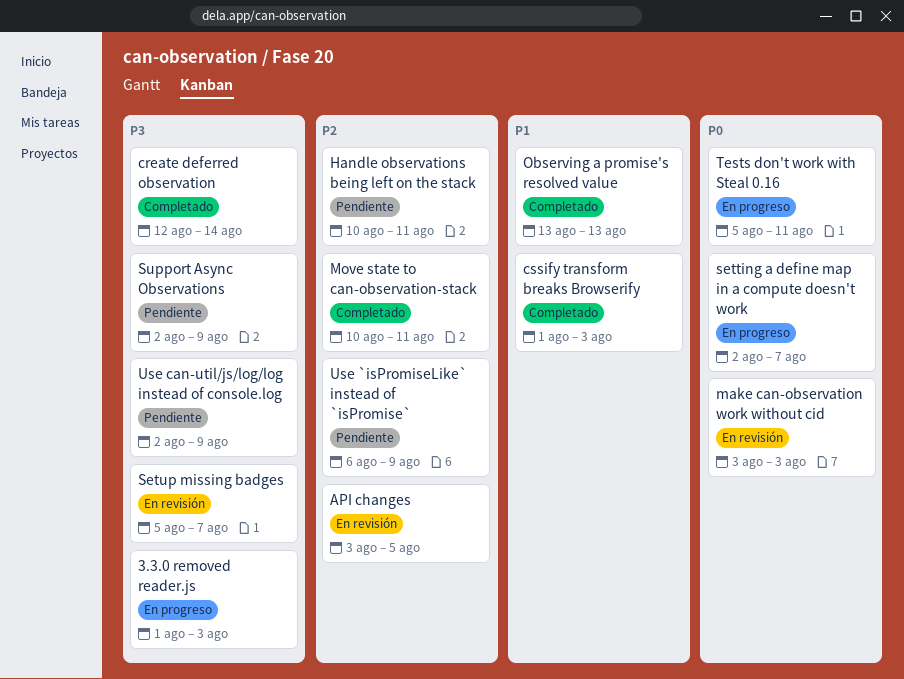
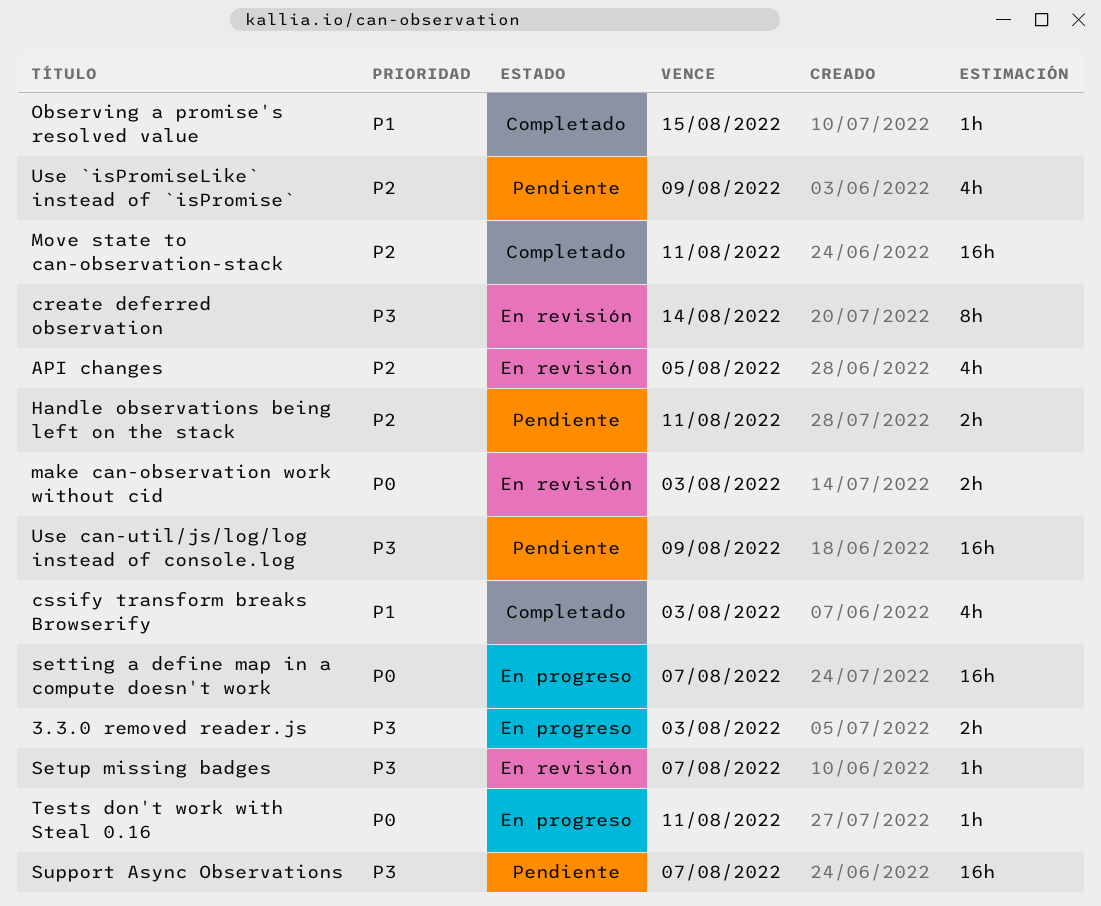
create deferred observation, status: Completado -> En revisión
Observing a promise's resolved value, due: Aug 13 -> Aug 15
Support Async Observations, due: Aug 9 -> Aug 7

